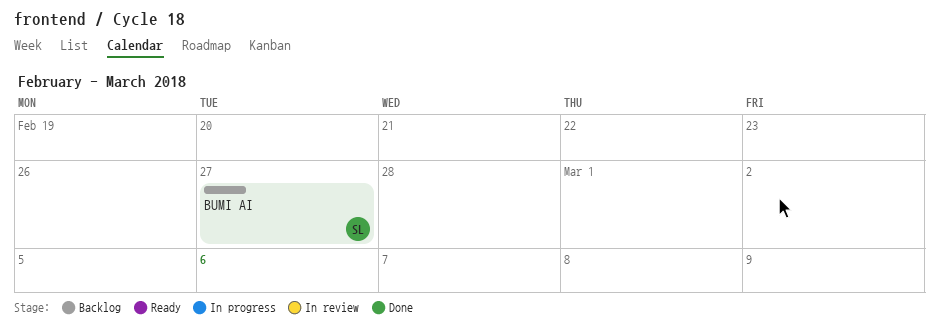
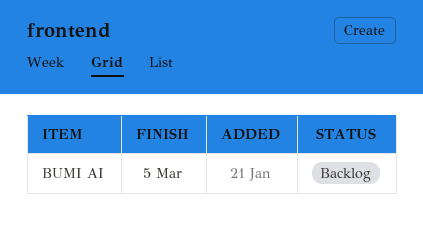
BUMI AI, due: Feb 27 -> Mar 5

